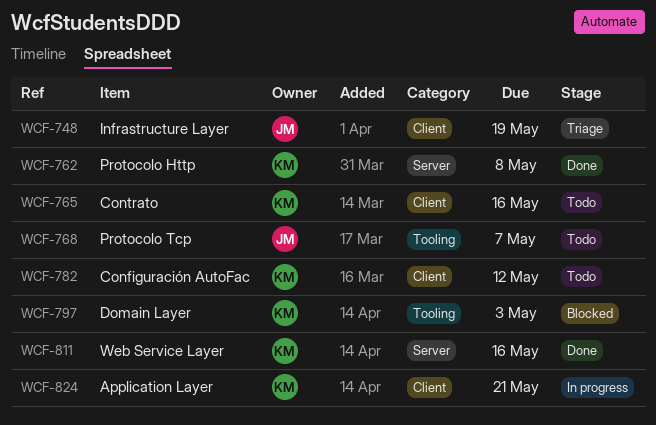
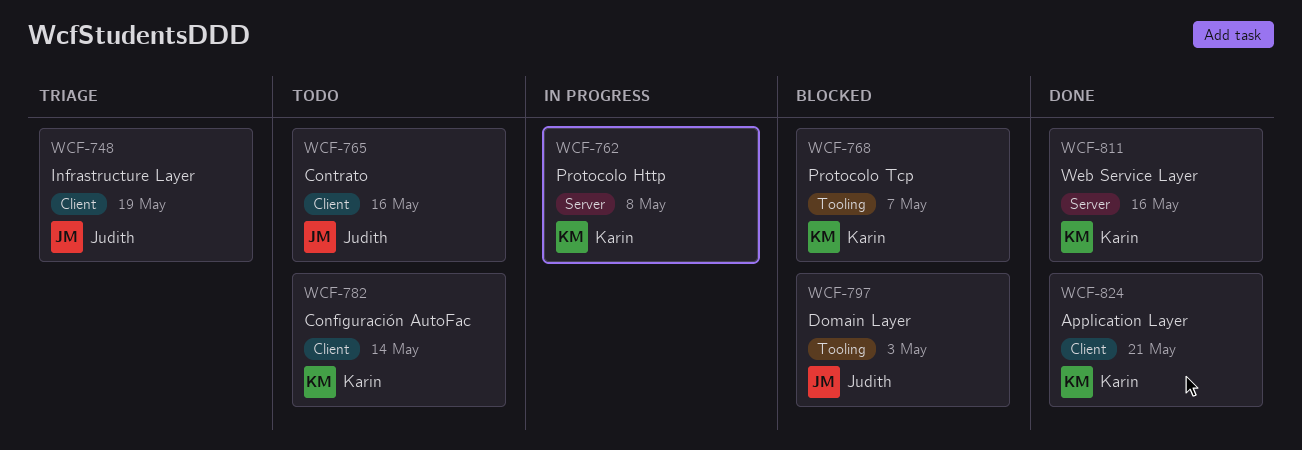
WCF-762, status: Done -> In progress
WCF-765, owner: Karin -> Judith
WCF-768, status: Todo -> Blocked
WCF-768, owner: Judith -> Karin
WCF-782, due: May 12 -> May 14
WCF-797, owner: Karin -> Judith
WCF-824, status: In progress -> Done

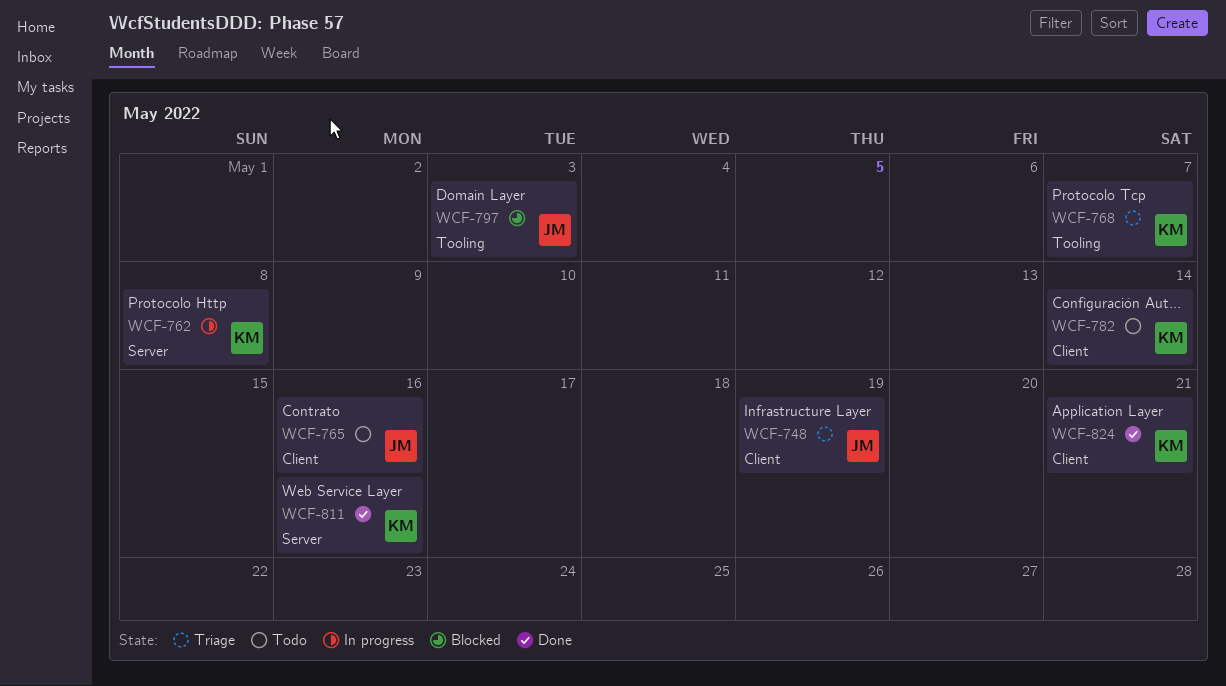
WCF-768, status: Blocked -> Triage

